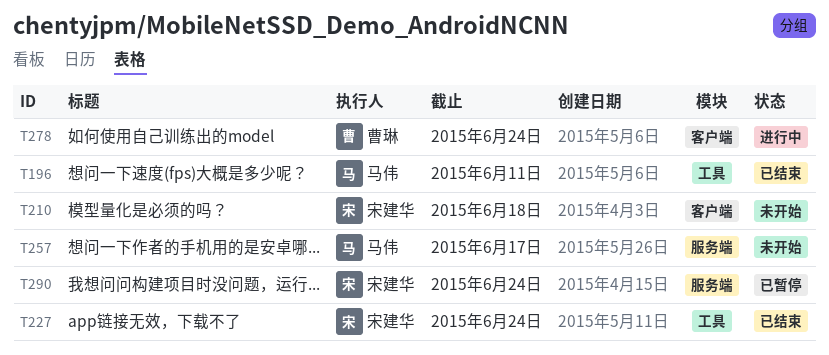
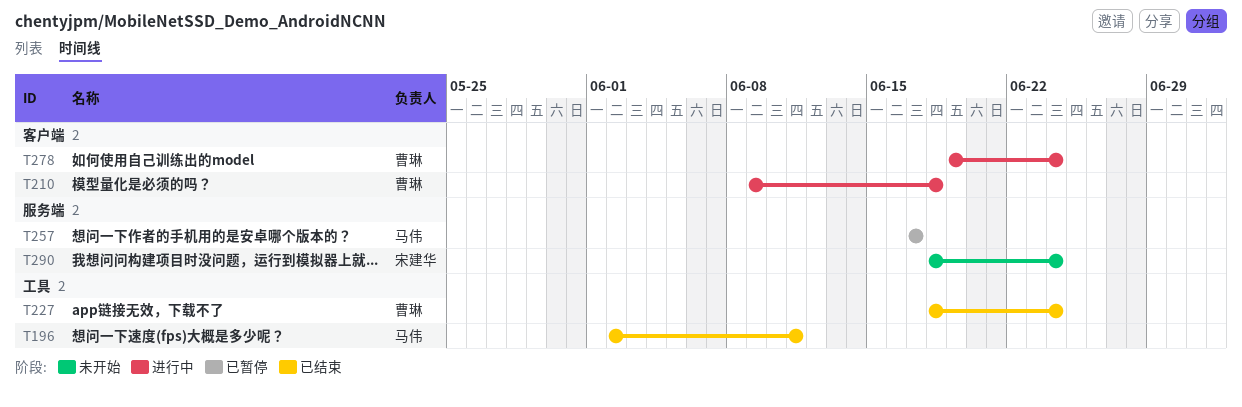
T210, status: 未开始 -> 进行中
T210, owner: 宋建华 -> 曹琳
T227, owner: 宋建华 -> 曹琳
T257, status: 未开始 -> 已暂停
T290, status: 已暂停 -> 未开始

